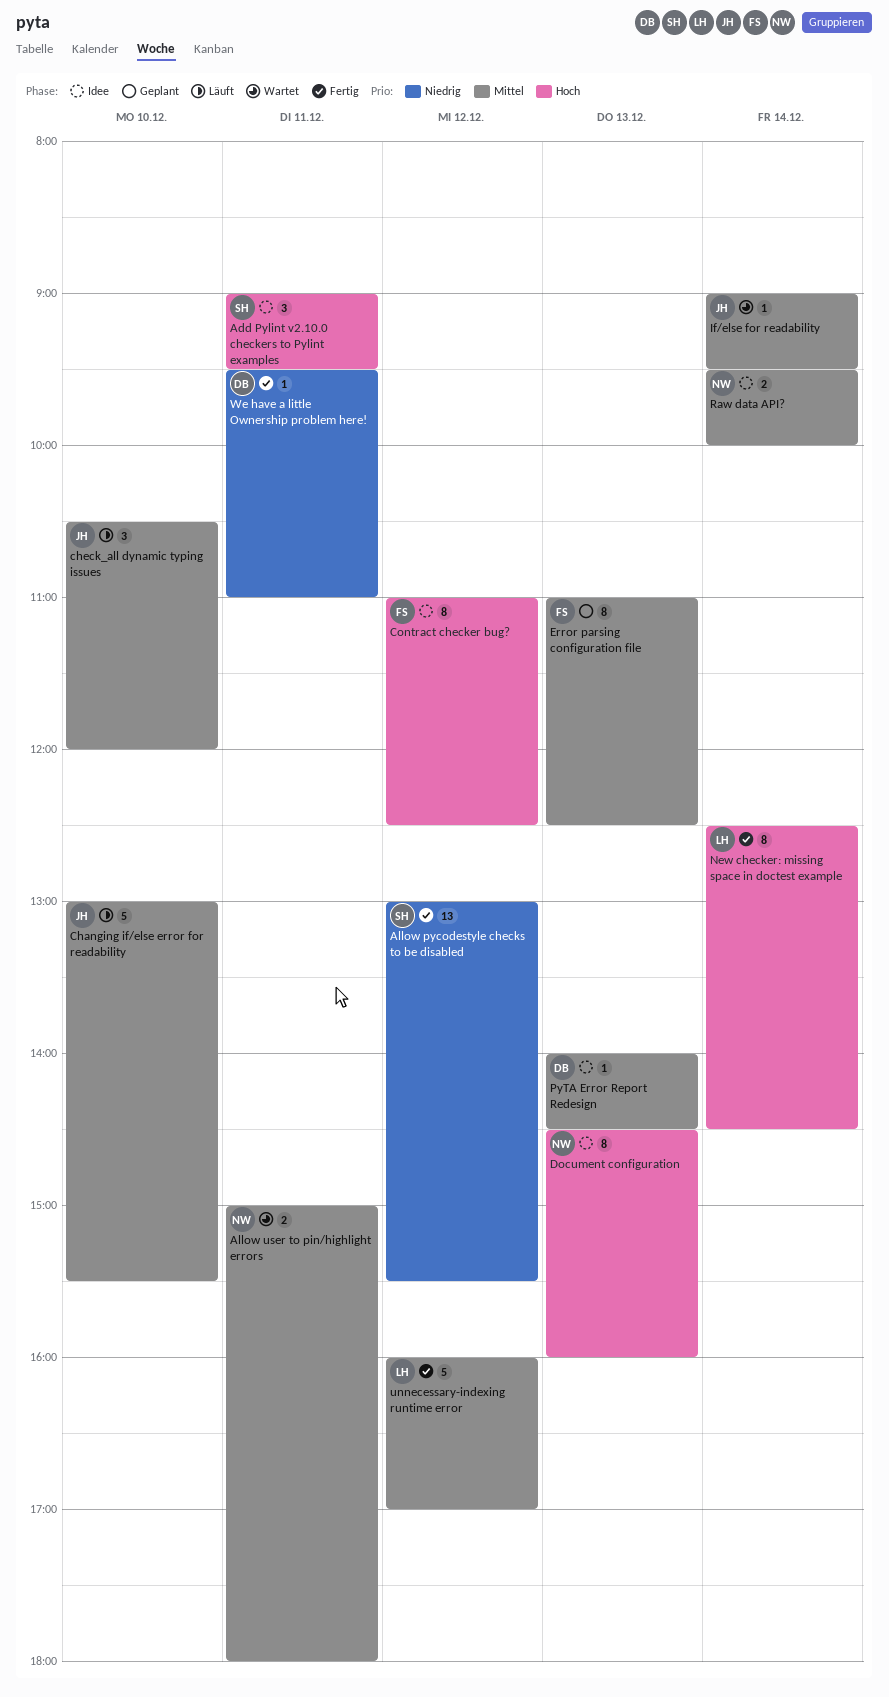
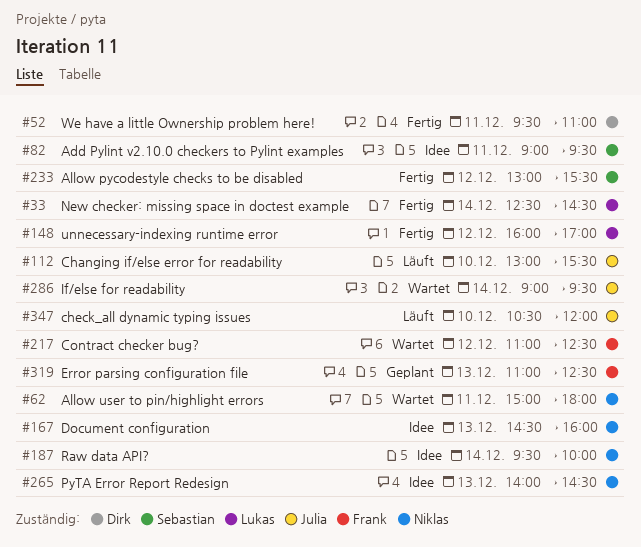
Contract checker bug?, status: Idee -> Wartet
PyTA Error Report Redesign, owner: Dirk -> Niklas

